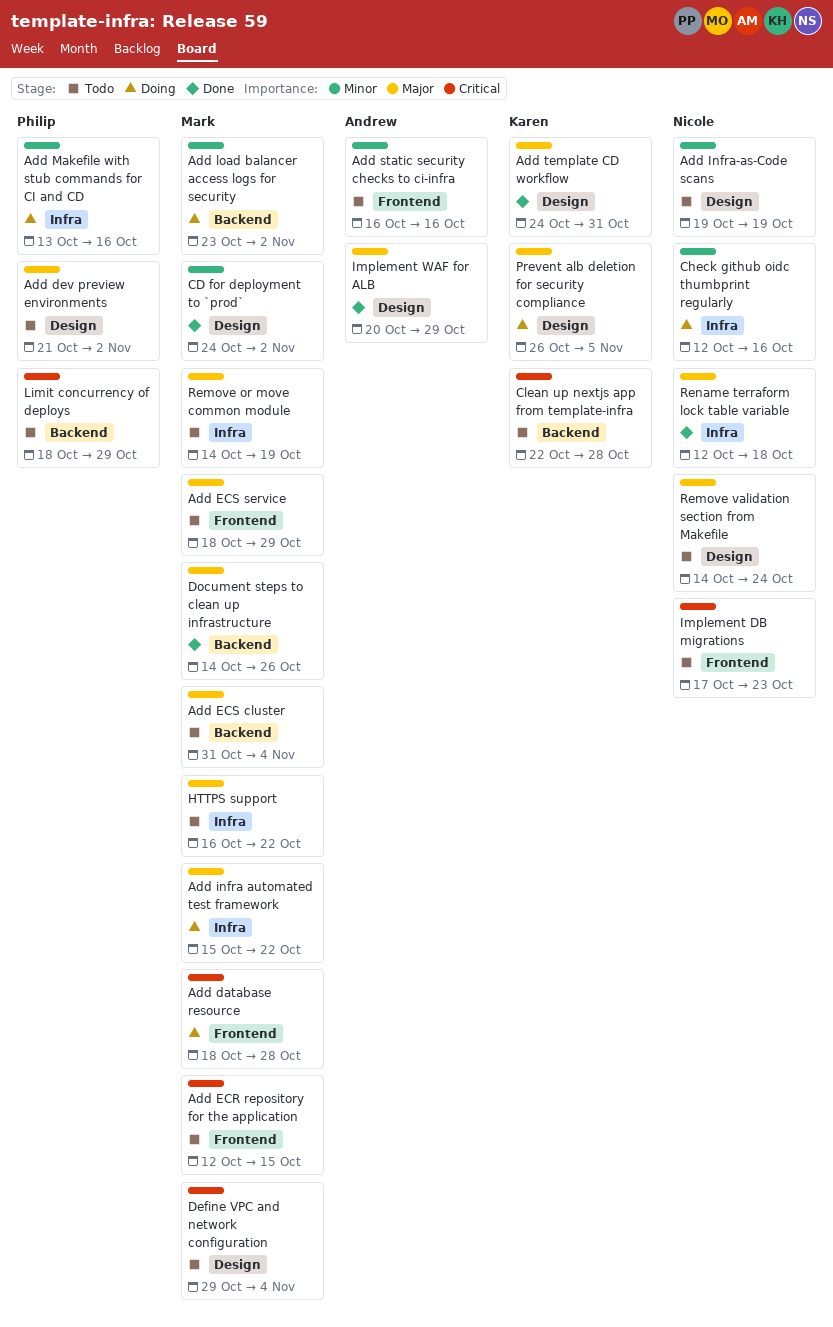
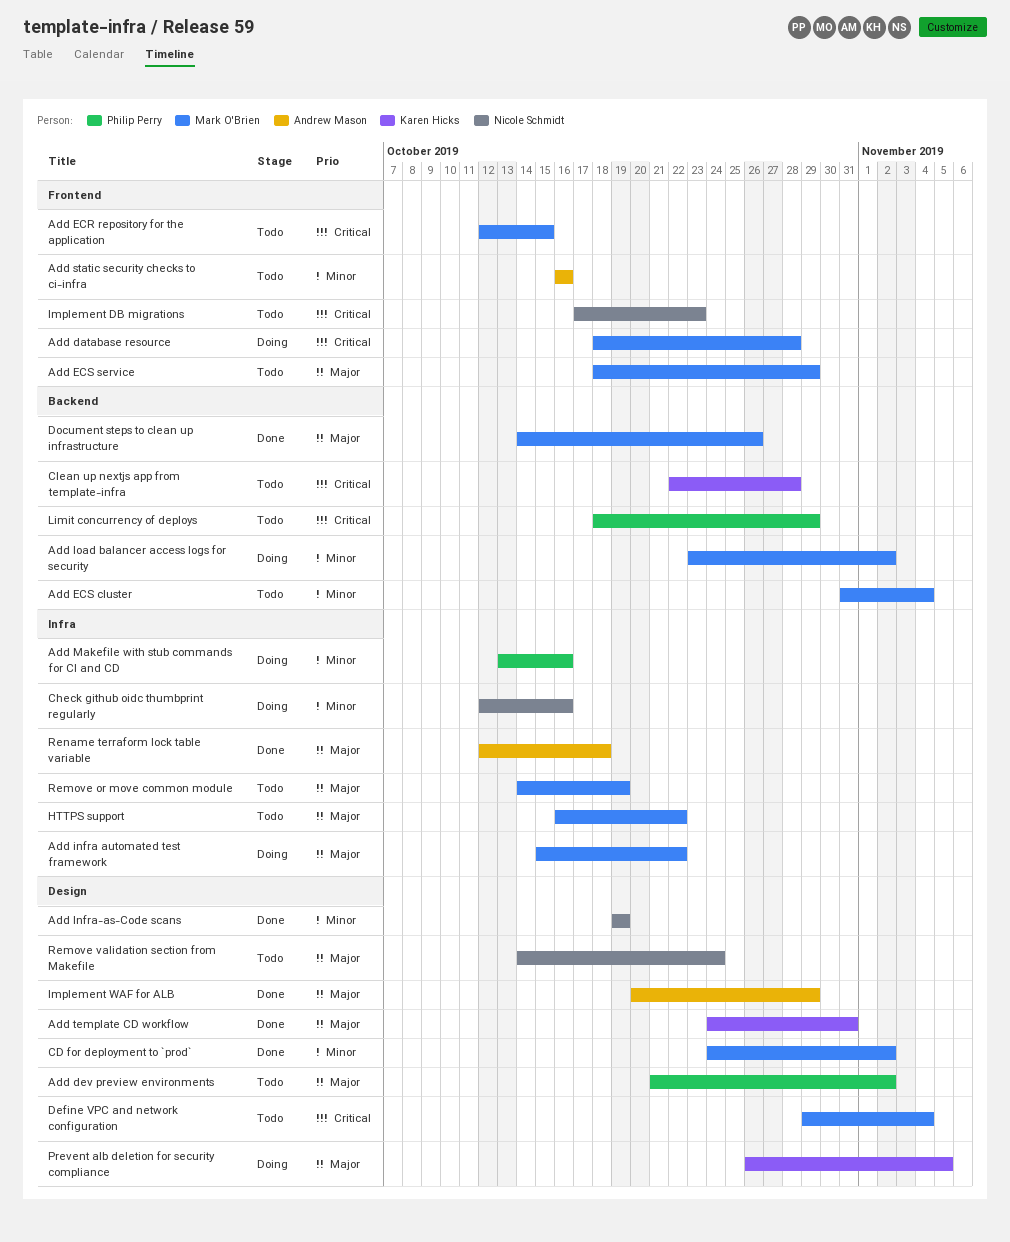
Add ECS cluster, priority: Major -> Minor
Add Infra-as-Code scans, status: Todo -> Done
Rename terraform lock table variable, owner: Nicole Schmidt -> Andrew Mason

